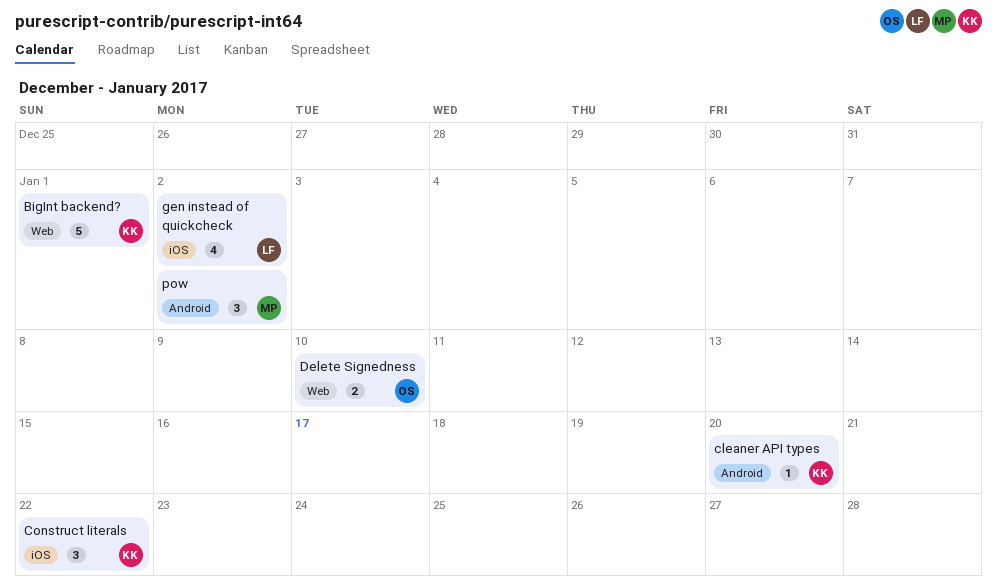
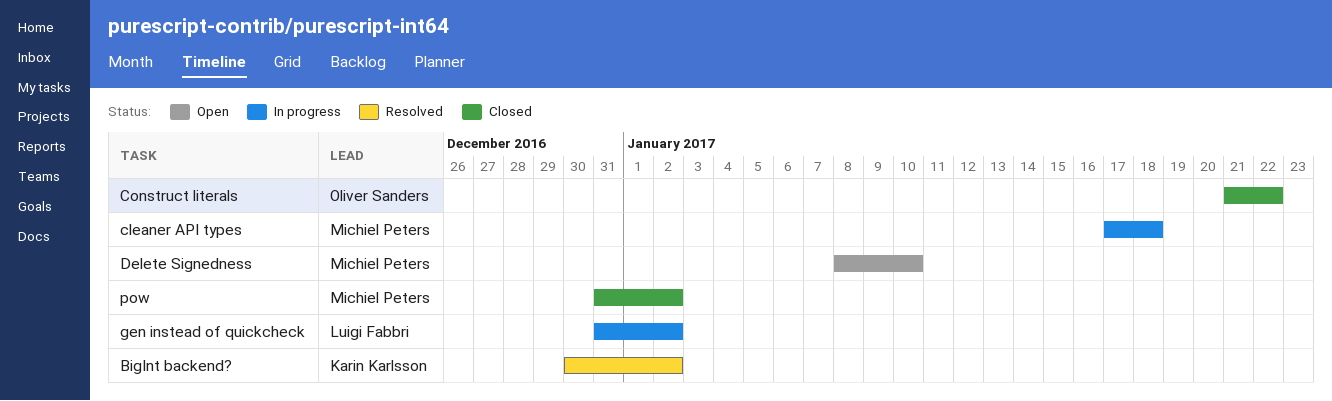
BigInt backend?, due: Jan 1 -> Jan 2
cleaner API types, owner: Karin Karlsson -> Michiel Peters
cleaner API types, due: Jan 20 -> Jan 18
Construct literals, owner: Karin Karlsson -> Oliver Sanders
Delete Signedness, owner: Oliver Sanders -> Michiel Peters

